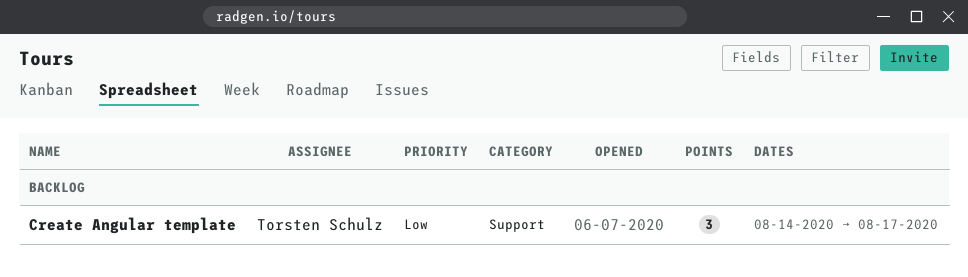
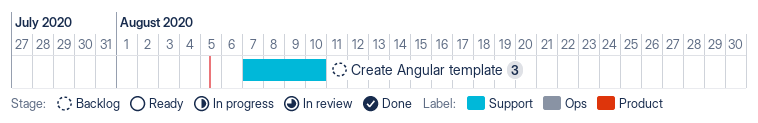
Create Angular template, start: Aug 14 -> Aug 7
Create Angular template, due: Aug 17 -> Aug 10

